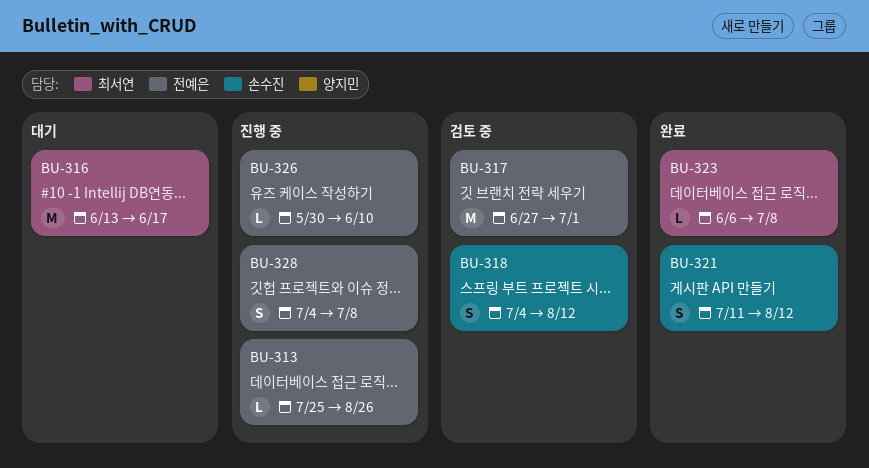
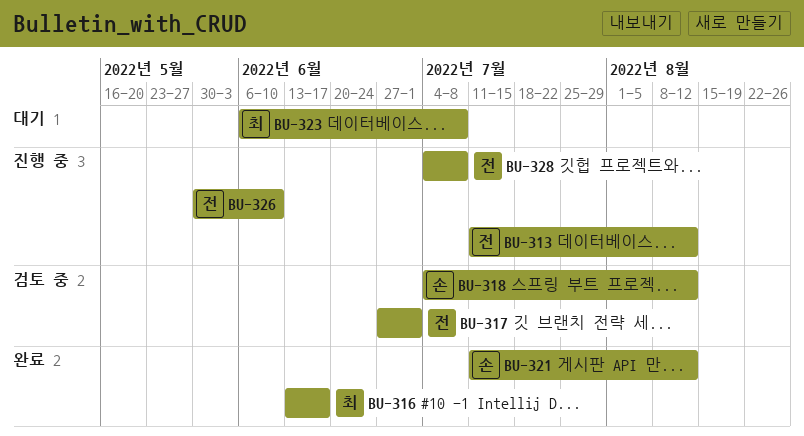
BU-313, start: Jul 25 -> Jul 11
BU-313, due: Aug 26 -> Aug 12
BU-316, status: 대기 -> 완료
BU-323, status: 완료 -> 대기

